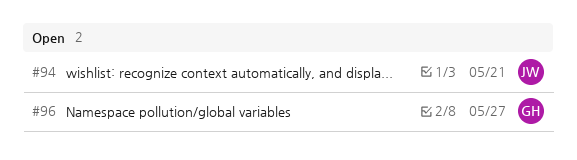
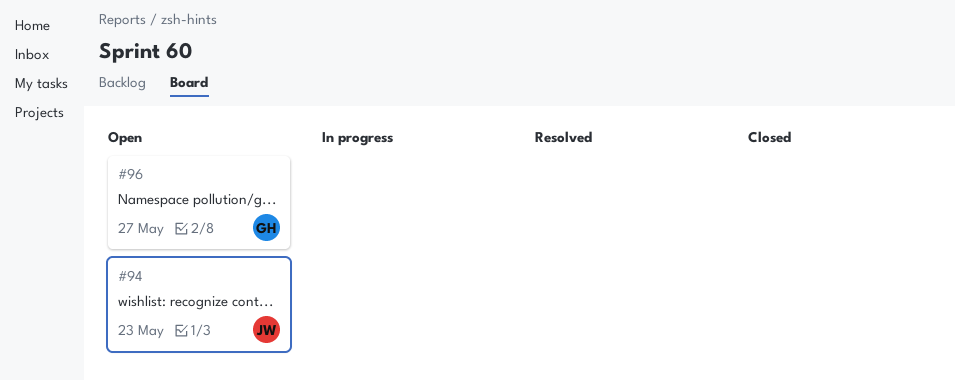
#94, due: May 21 -> May 23

